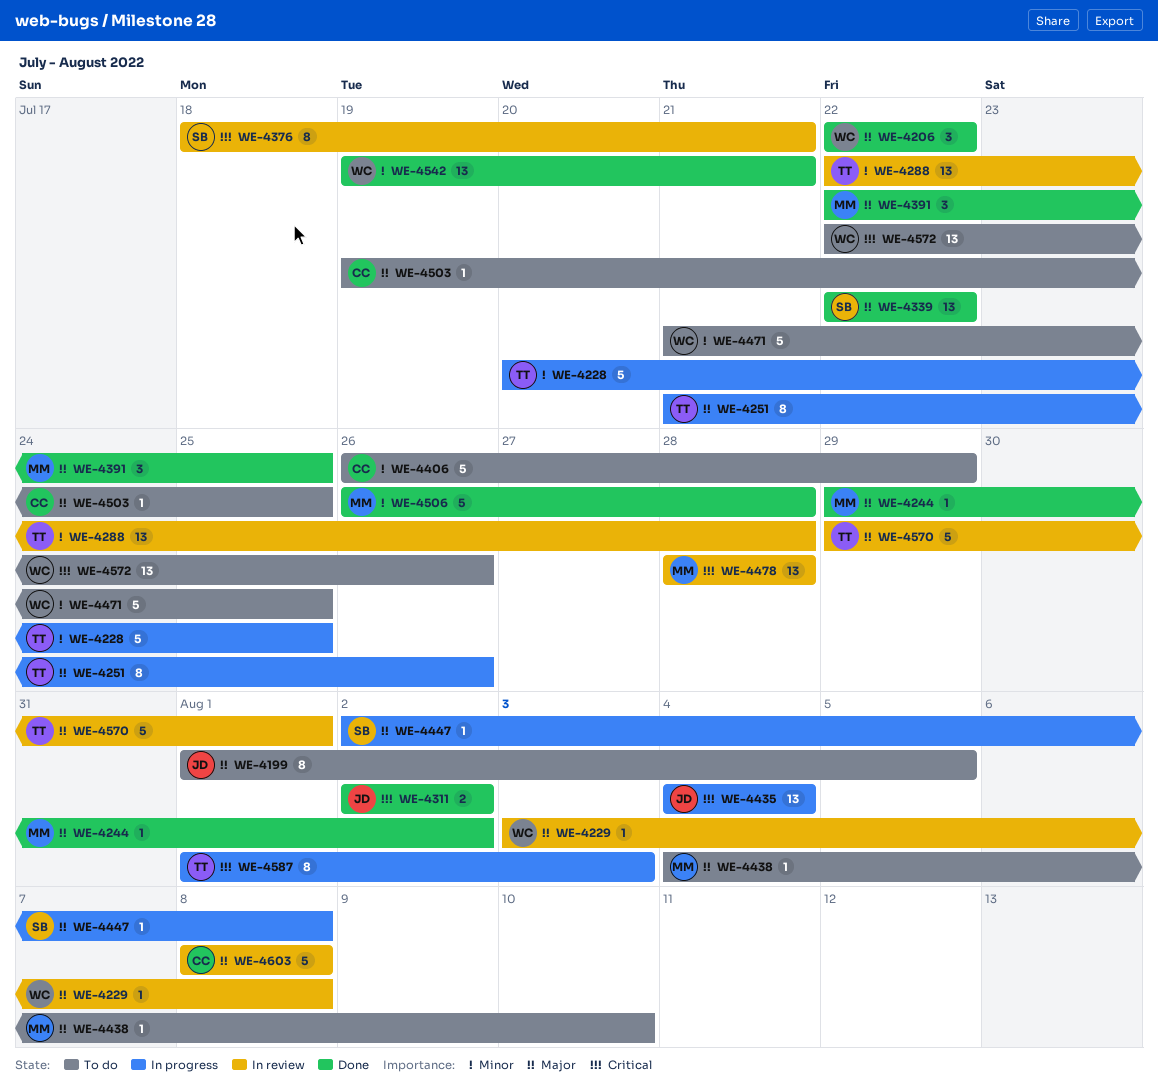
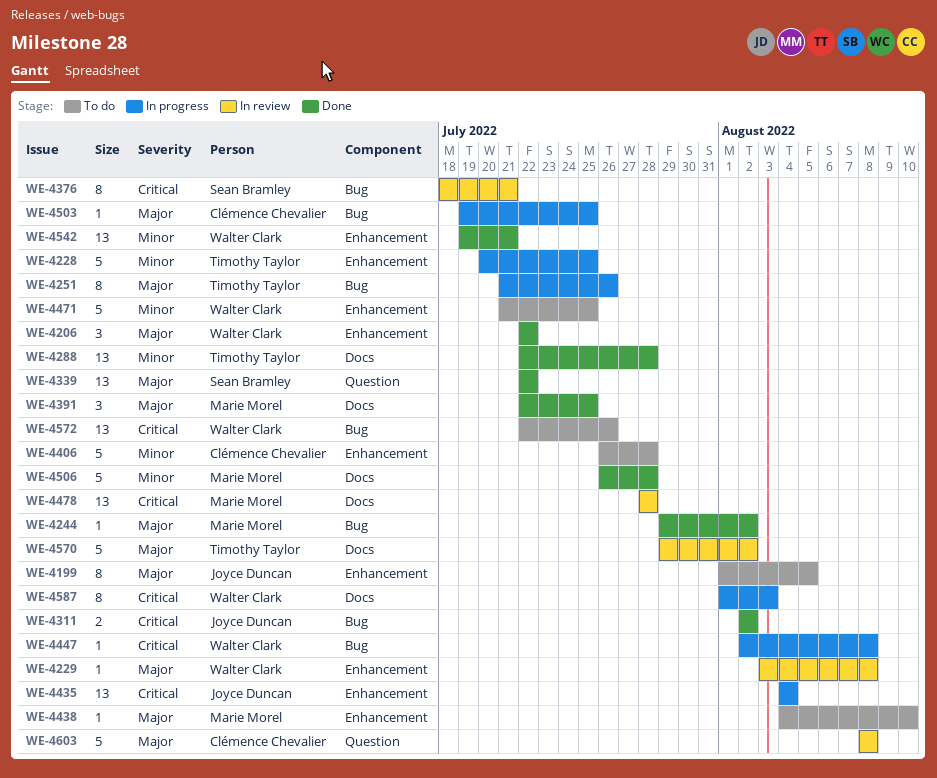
WE-4288, status: In review -> Done
WE-4406, due: Jul 29 -> Jul 28
WE-4447, owner: Sean Bramley -> Walter Clark
WE-4447, priority: Major -> Critical
WE-4503, status: To do -> In progress
WE-4570, due: Aug 1 -> Aug 2
WE-4587, owner: Timothy Taylor -> Walter Clark

